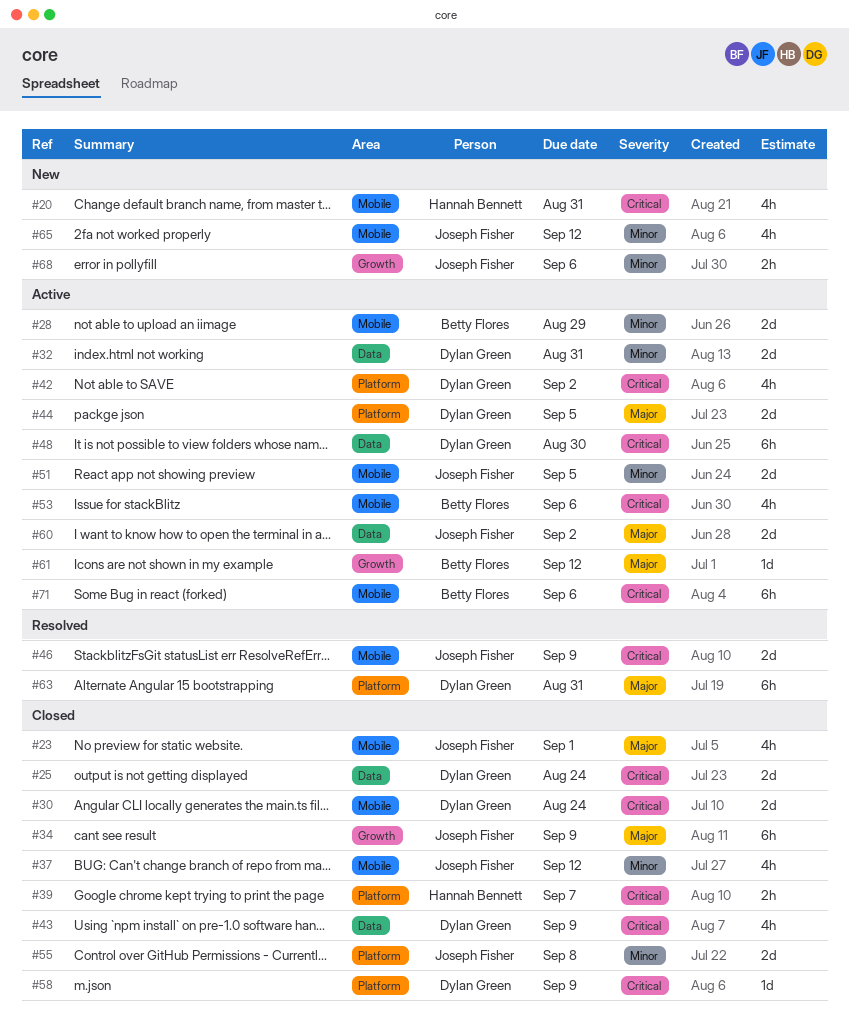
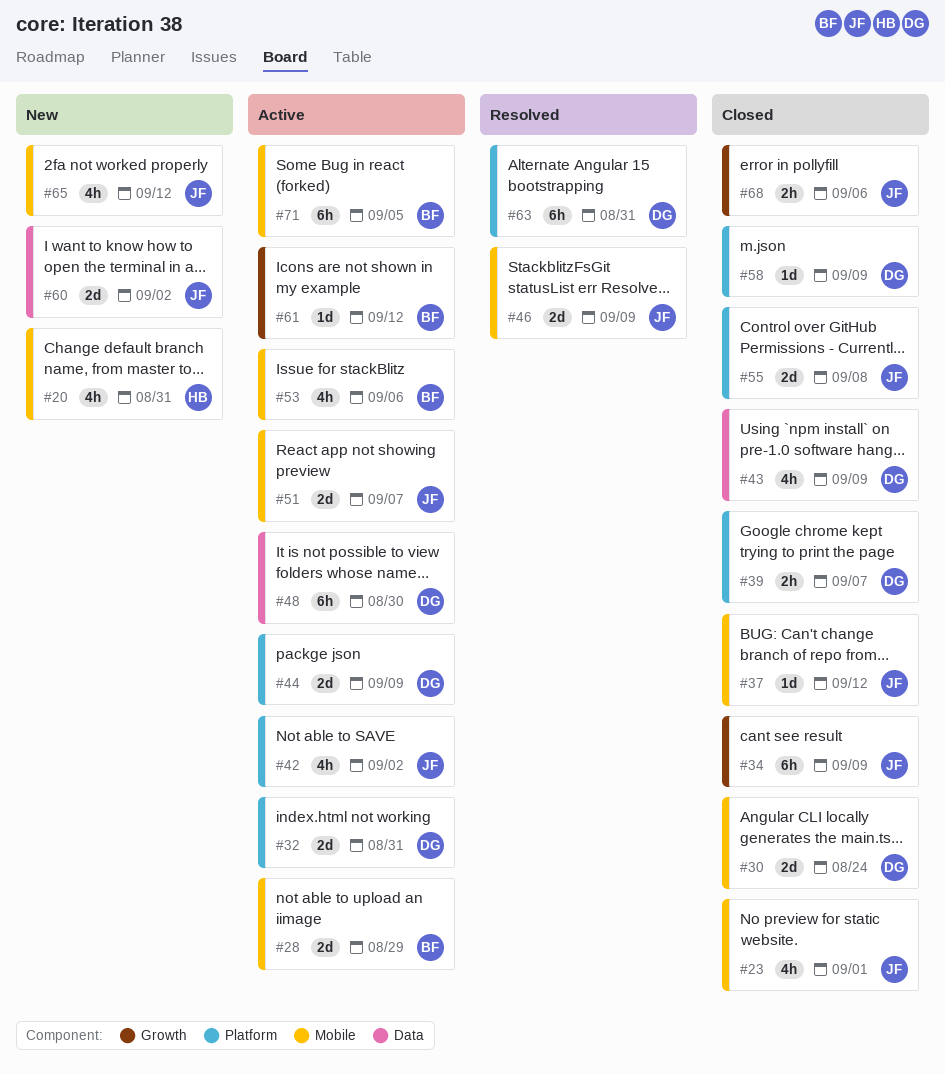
#25: present -> none
#32, label: Data -> Platform
#37, estimate: 4h -> 1d
#39, owner: Hannah Bennett -> Dylan Green
#42, owner: Dylan Green -> Joseph Fisher
#44, due: Sep 5 -> Sep 9
#51, due: Sep 5 -> Sep 7
#60, status: Active -> New
#68, status: New -> Closed
#71, due: Sep 6 -> Sep 5

